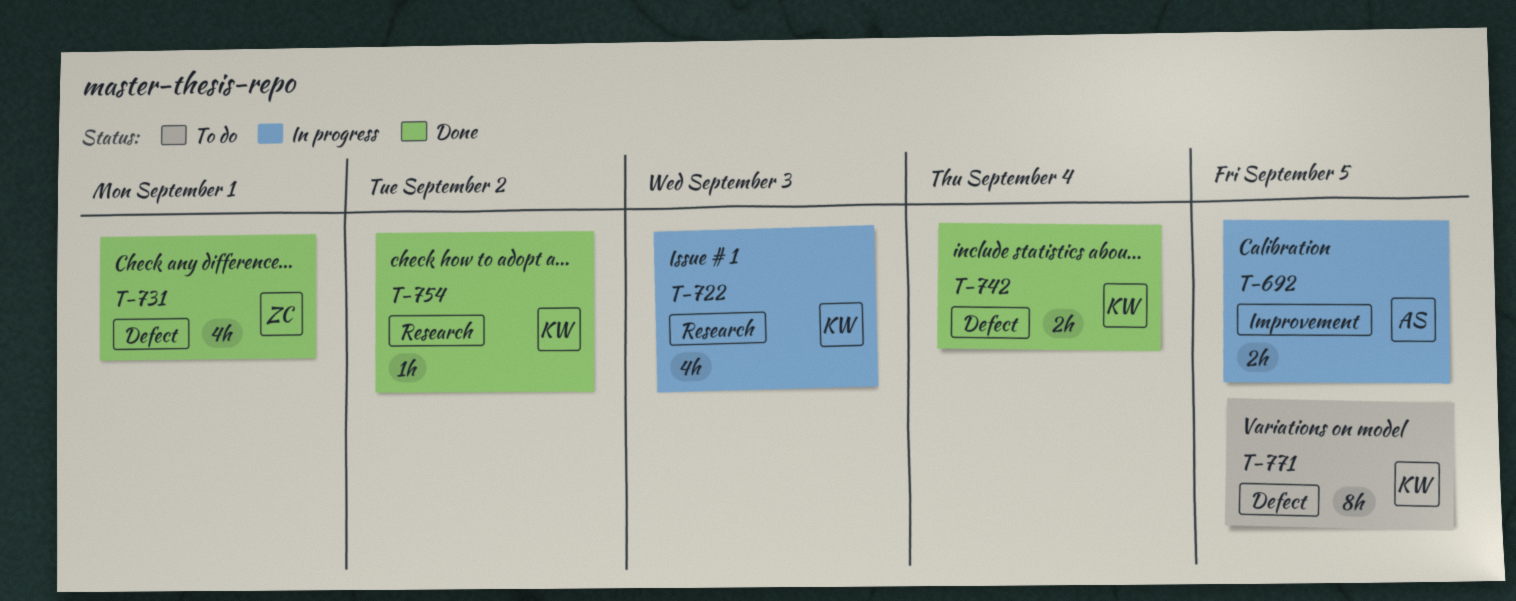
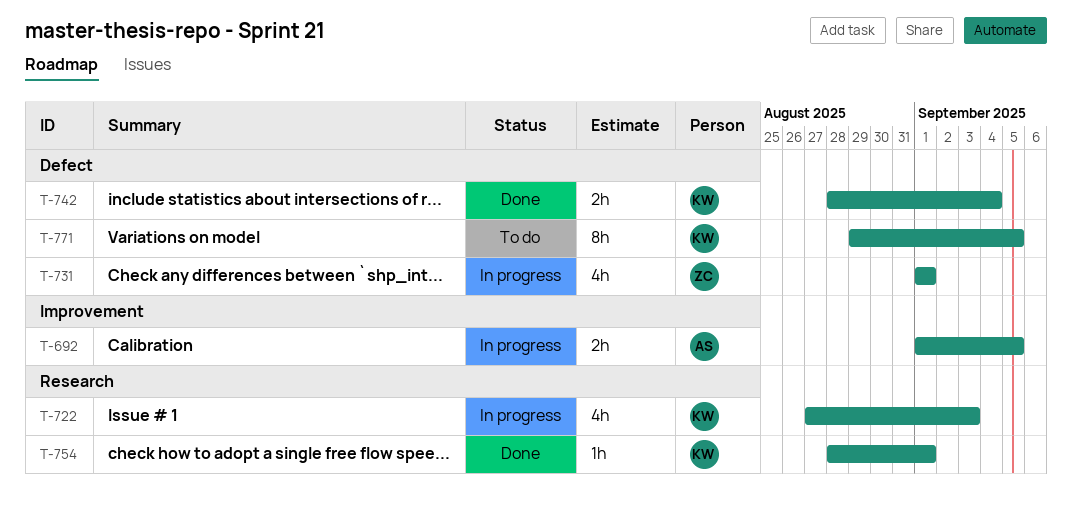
T-731, status: Done -> In progress
T-754, due: Sep 2 -> Sep 1

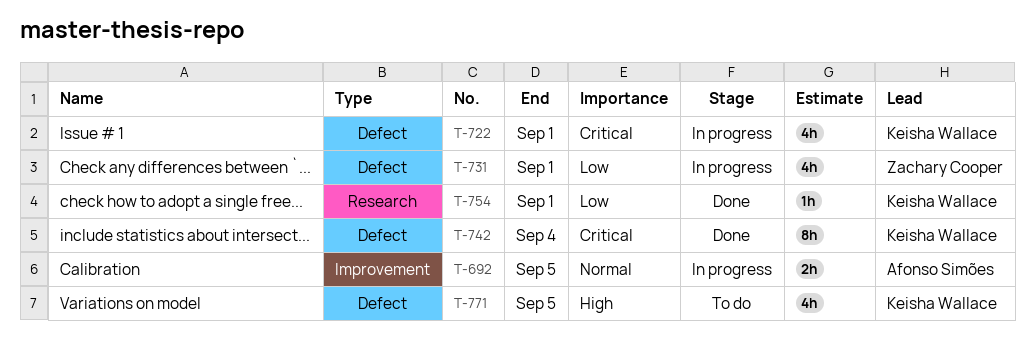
T-722, label: Research -> Defect
T-722, due: Sep 3 -> Sep 1
T-742, estimate: 2h -> 8h
T-771, estimate: 8h -> 4h

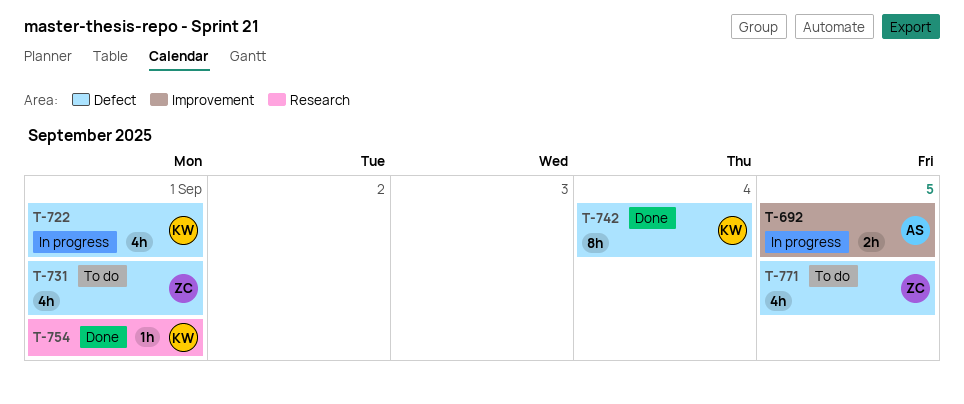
T-731, status: In progress -> To do
T-771, owner: Keisha Wallace -> Zachary Cooper

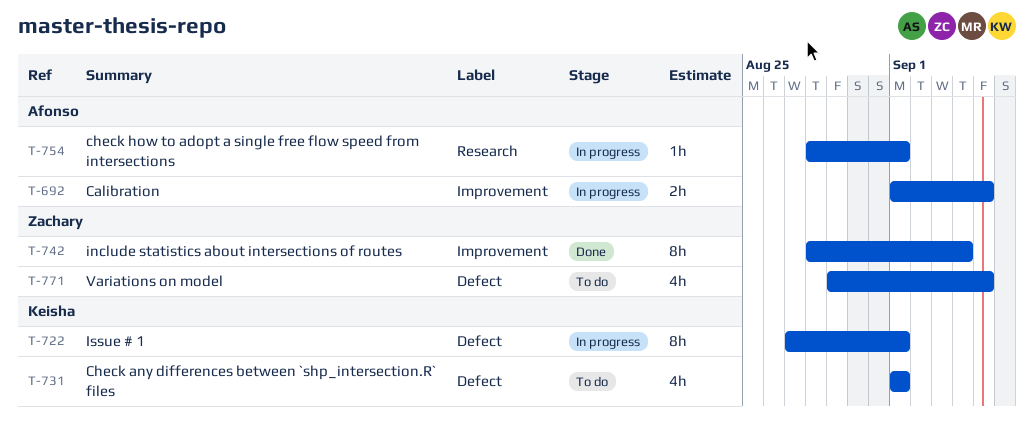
T-722, estimate: 4h -> 8h
T-731, owner: Zachary -> Keisha
T-742, owner: Keisha -> Zachary
T-742, label: Defect -> Improvement
T-754, status: Done -> In progress
T-754, owner: Keisha -> Afonso

